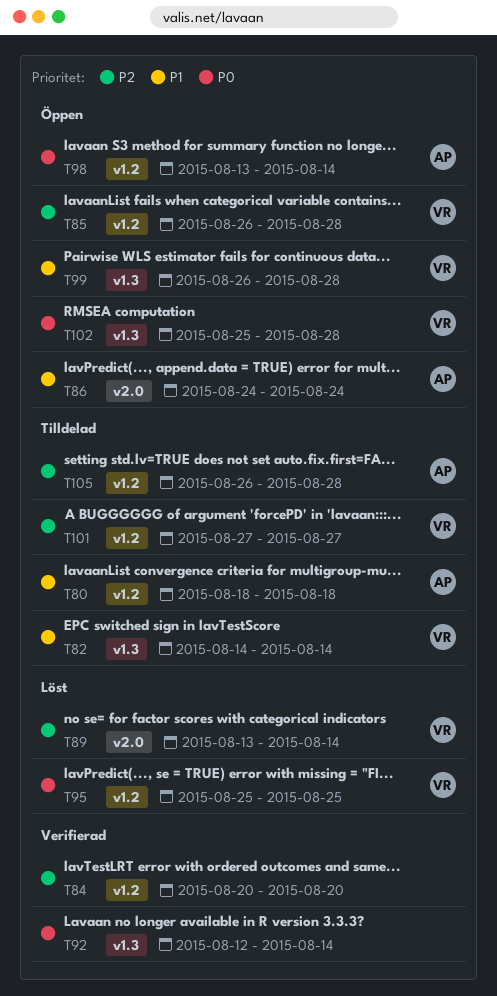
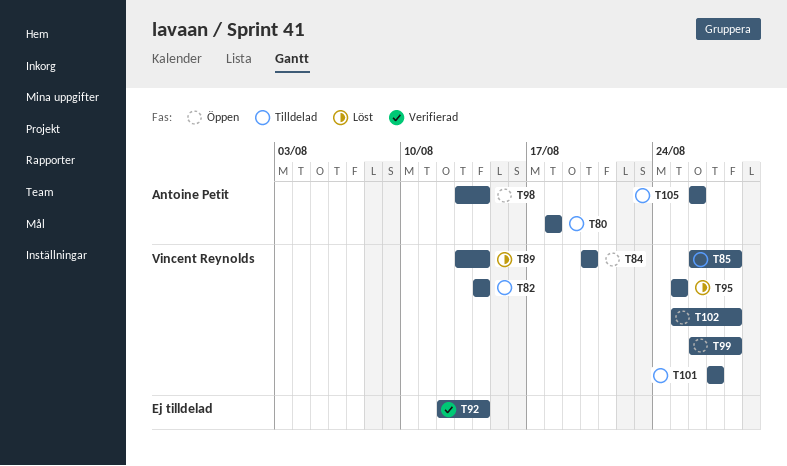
T84, status: Verifierad -> Öppen
T84, owner: none -> Vincent Reynolds
T85, status: Öppen -> Tilldelad
T86: present -> none
T105, due: Aug 28 -> Aug 26

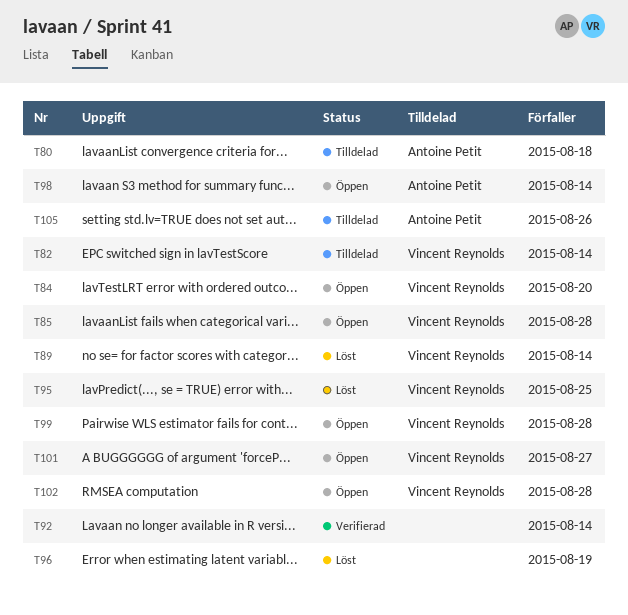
T85, status: Tilldelad -> Öppen
T96: none -> present
T101, status: Tilldelad -> Öppen

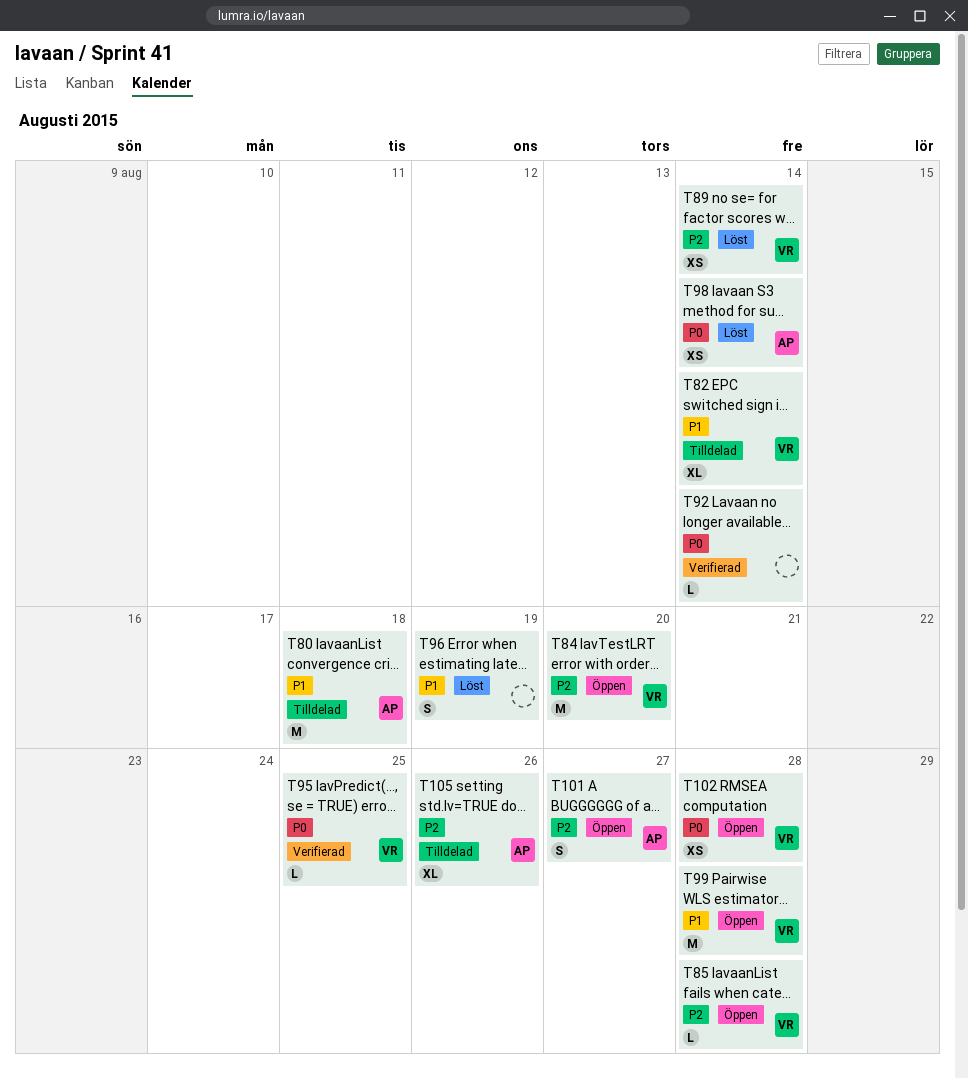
T95, status: Löst -> Verifierad
T98, status: Öppen -> Löst
T101, owner: Vincent Reynolds -> Antoine Petit

